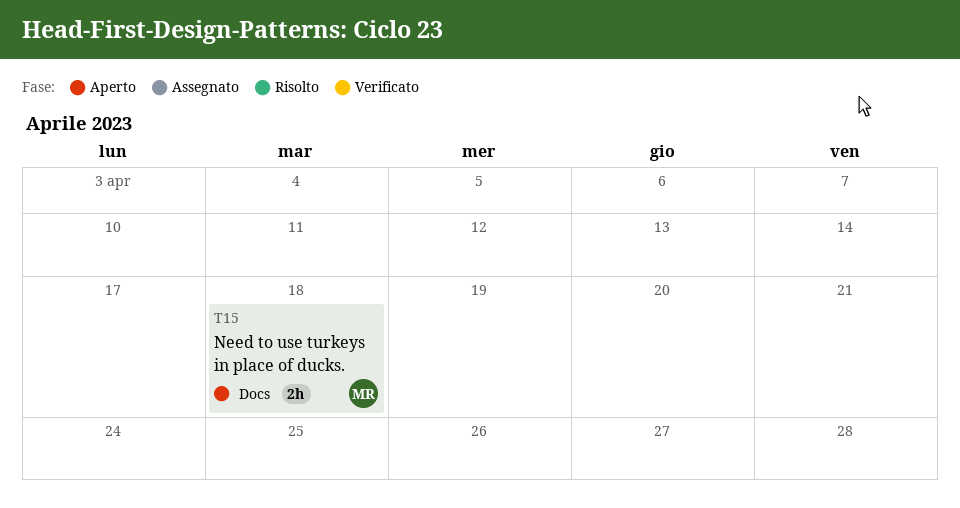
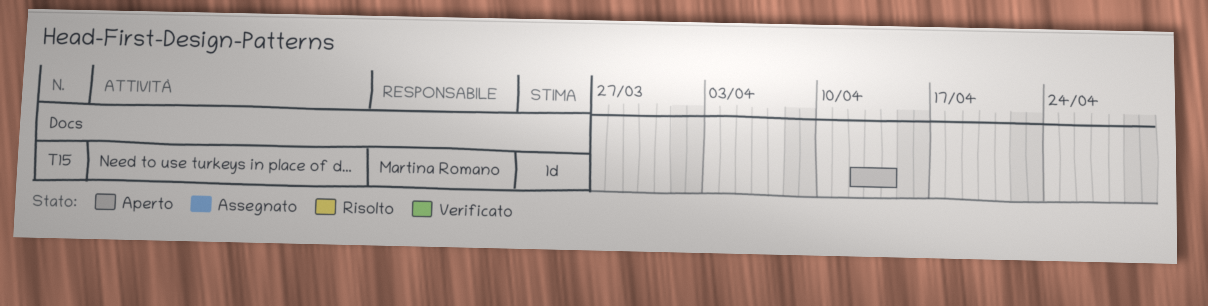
T15, estimate: 2h -> 1d
T15, due: Apr 18 -> Apr 14

